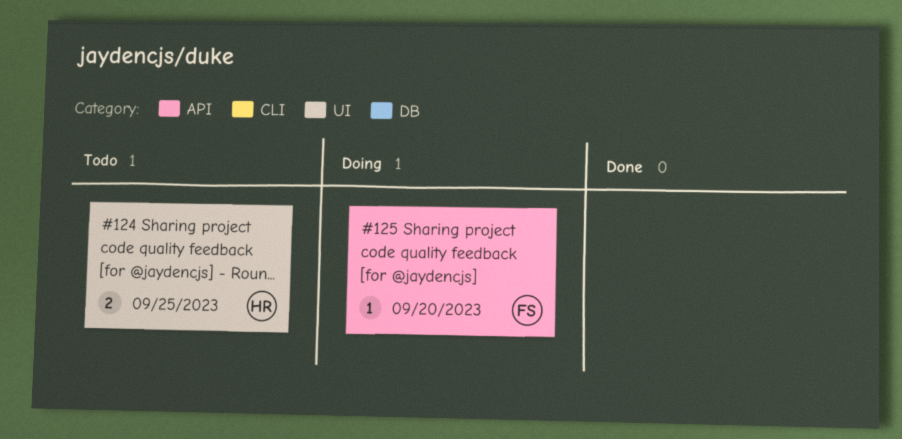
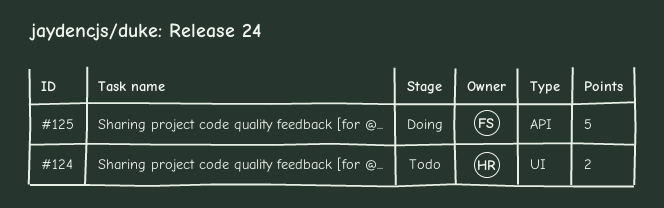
#125, estimate: 1 -> 5

